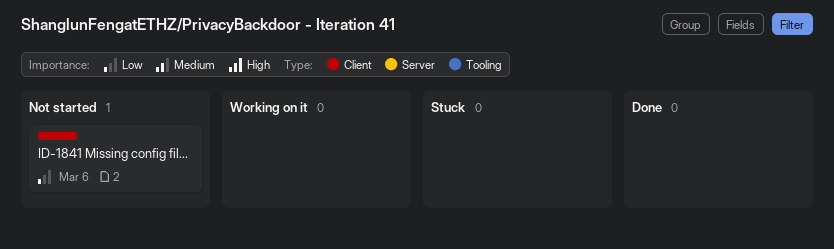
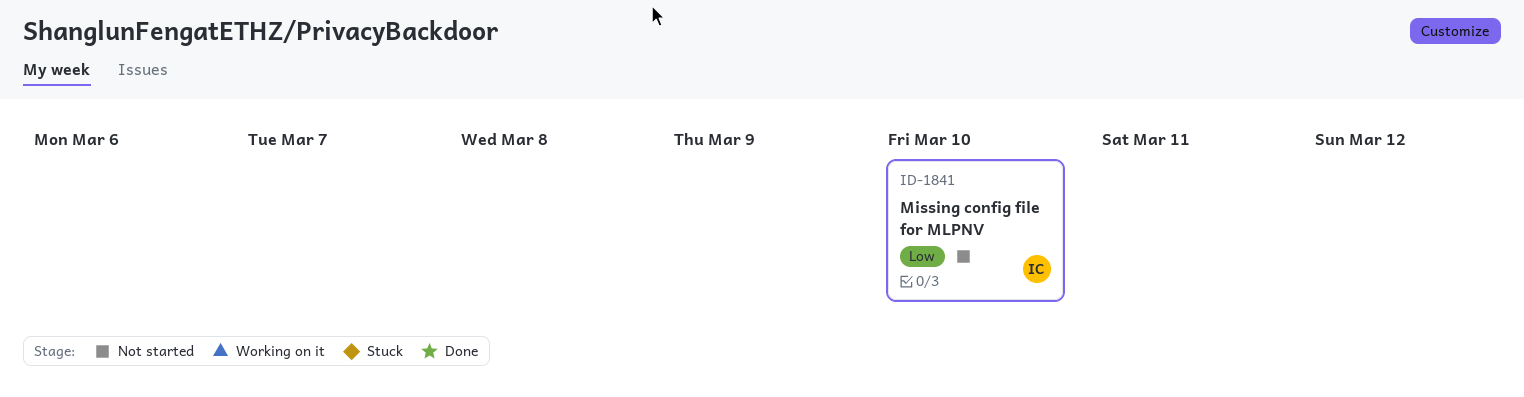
ID-1841, due: Mar 6 -> Mar 10

